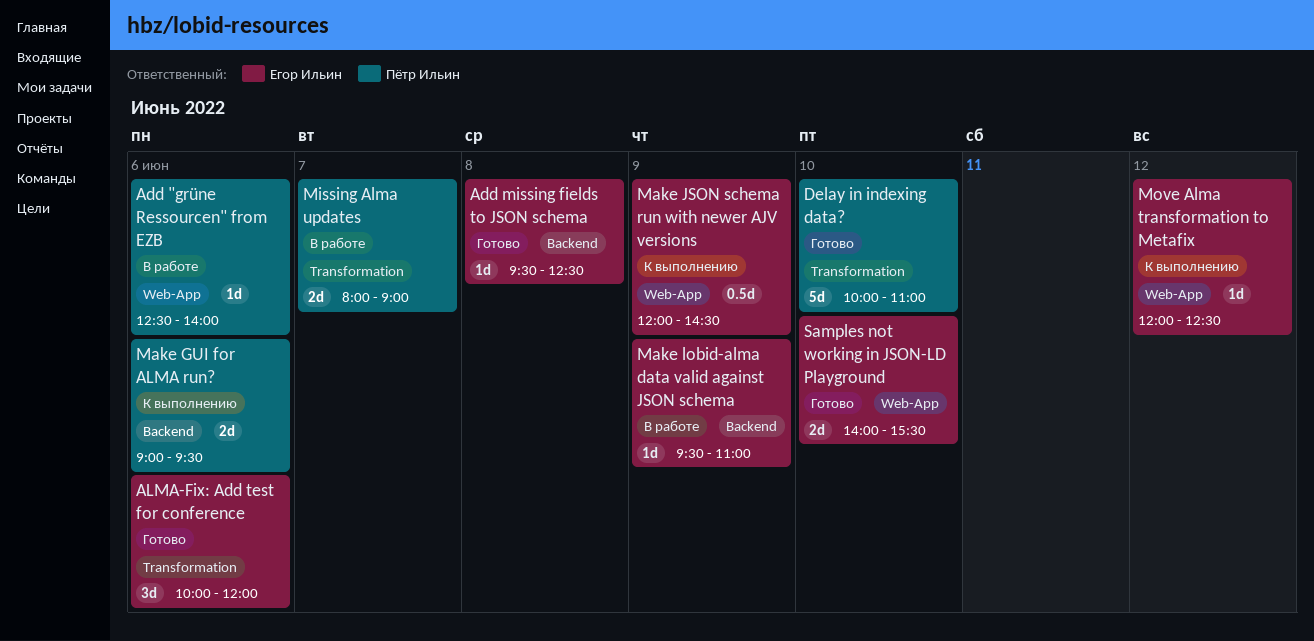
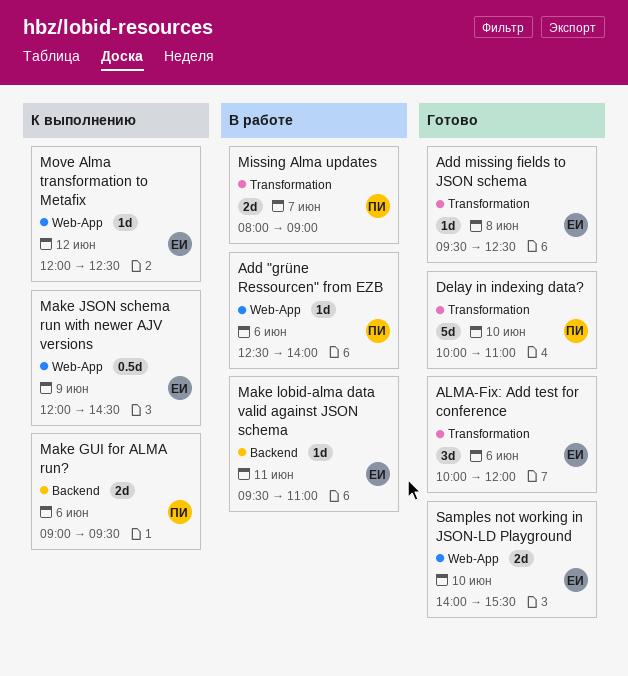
Add missing fields to JSON schema, label: Backend -> Transformation
Make lobid-alma data valid against JSON schema, day: Jun 9 -> Jun 11

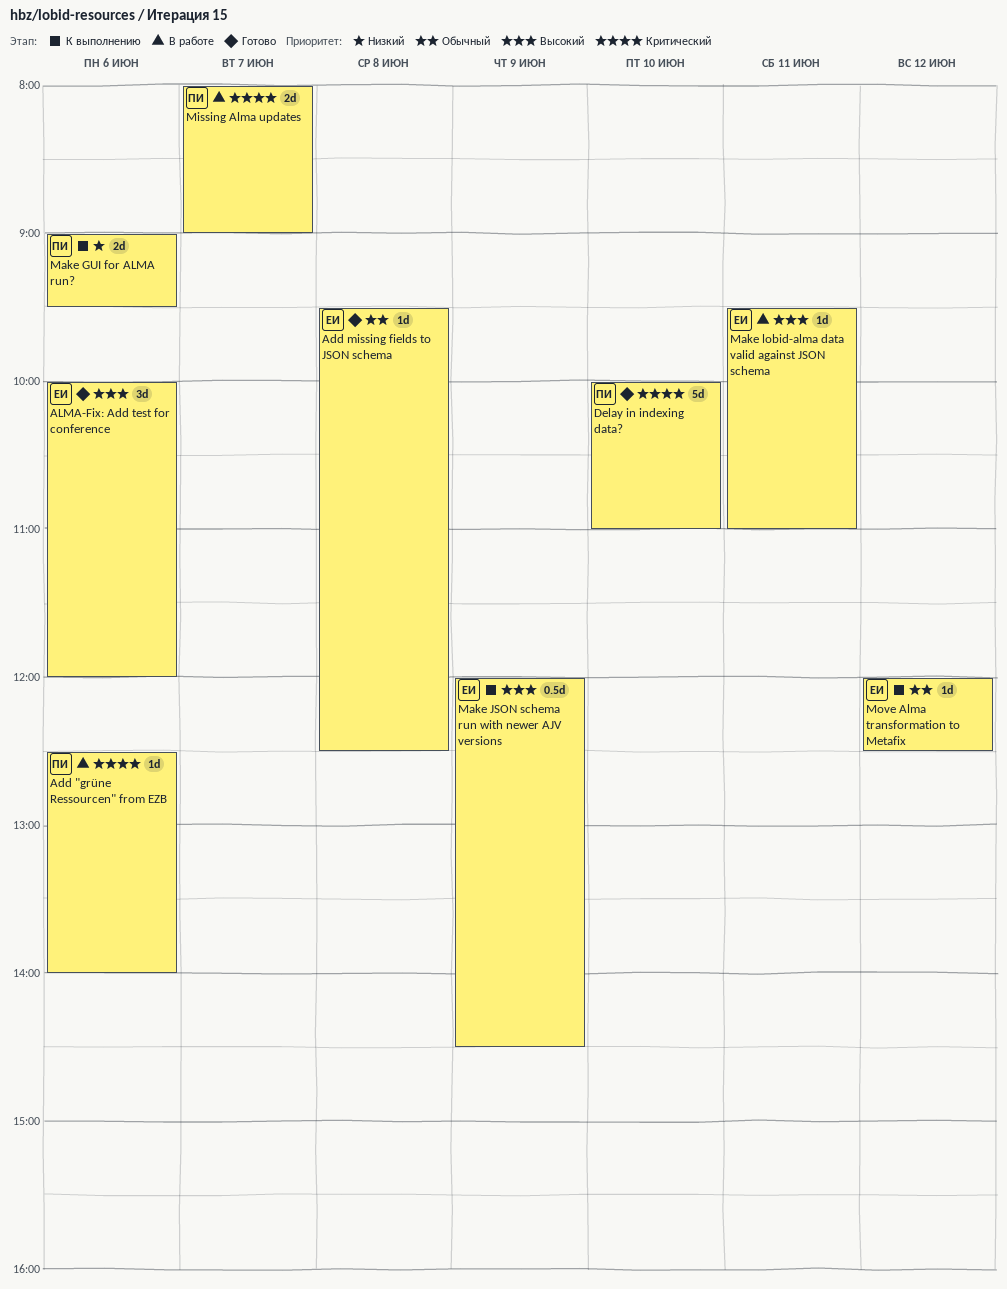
Samples not working in JSON-LD Playground: present -> none

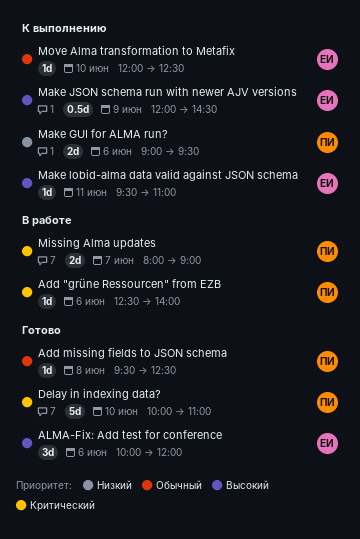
Add missing fields to JSON schema, owner: ЕИ -> ПИ
Make lobid-alma data valid against JSON schema, status: В работе -> К выполнению
Move Alma transformation to Metafix, day: Jun 12 -> Jun 10

